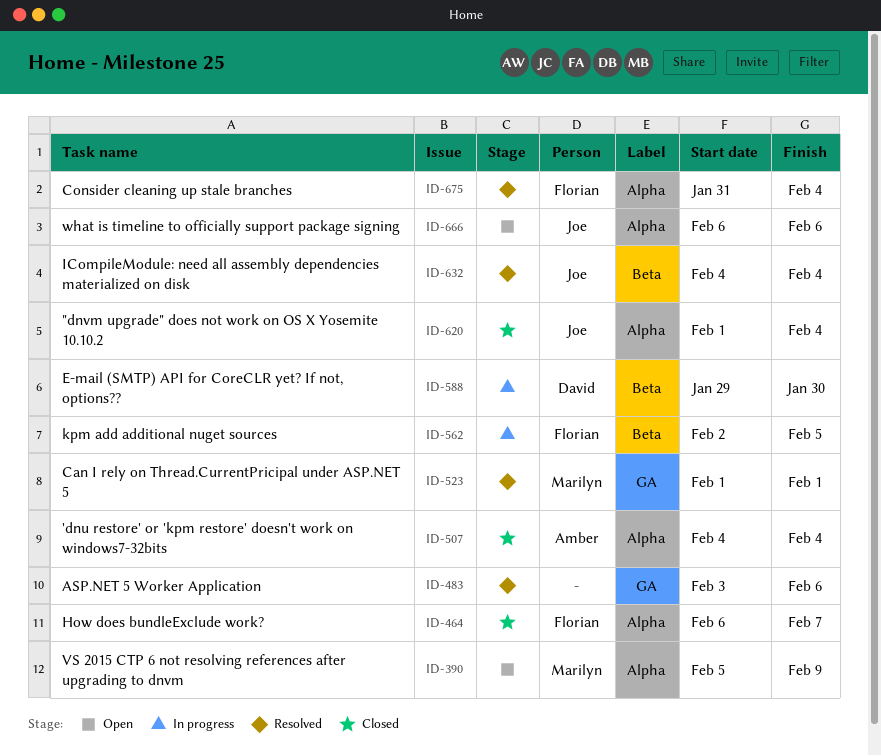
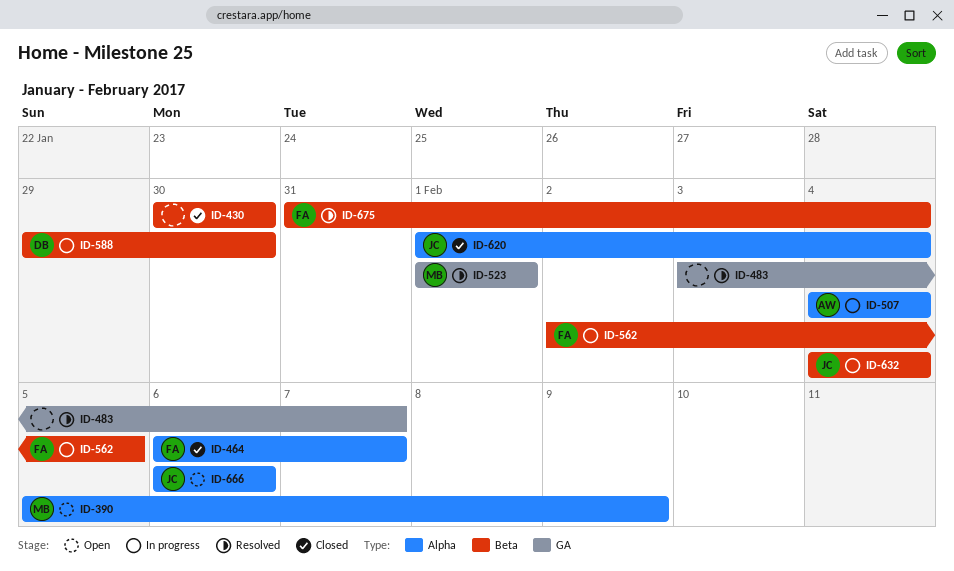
ID-430: none -> present
ID-483, due: Feb 6 -> Feb 7
ID-507, status: Closed -> In progress
ID-632, status: Resolved -> In progress
ID-675, label: Alpha -> Beta

